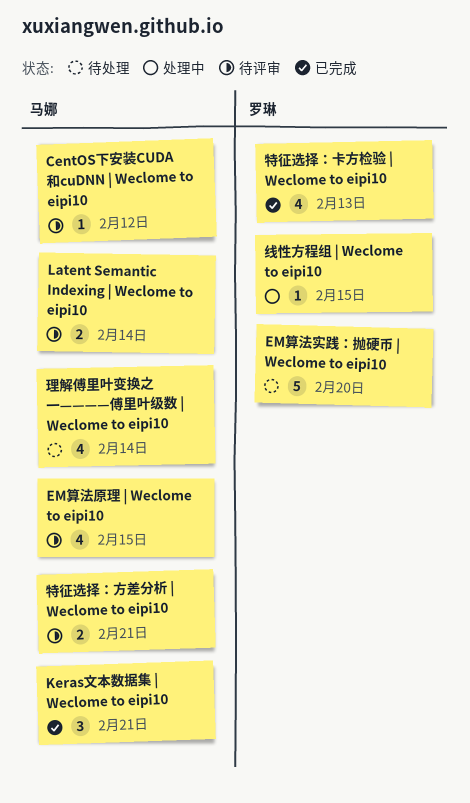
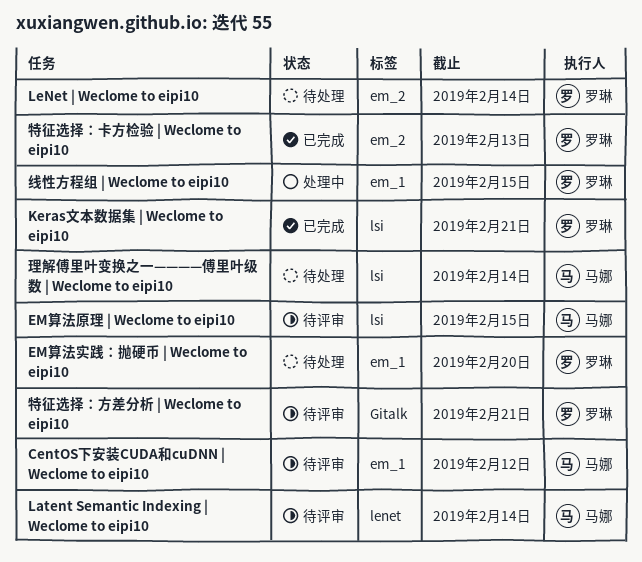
Keras文本数据集 | Weclome to eipi10, owner: 马娜 -> 罗琳
LeNet | Weclome to eipi10: none -> present
特征选择：方差分析 | Weclome to eipi10, owner: 马娜 -> 罗琳

